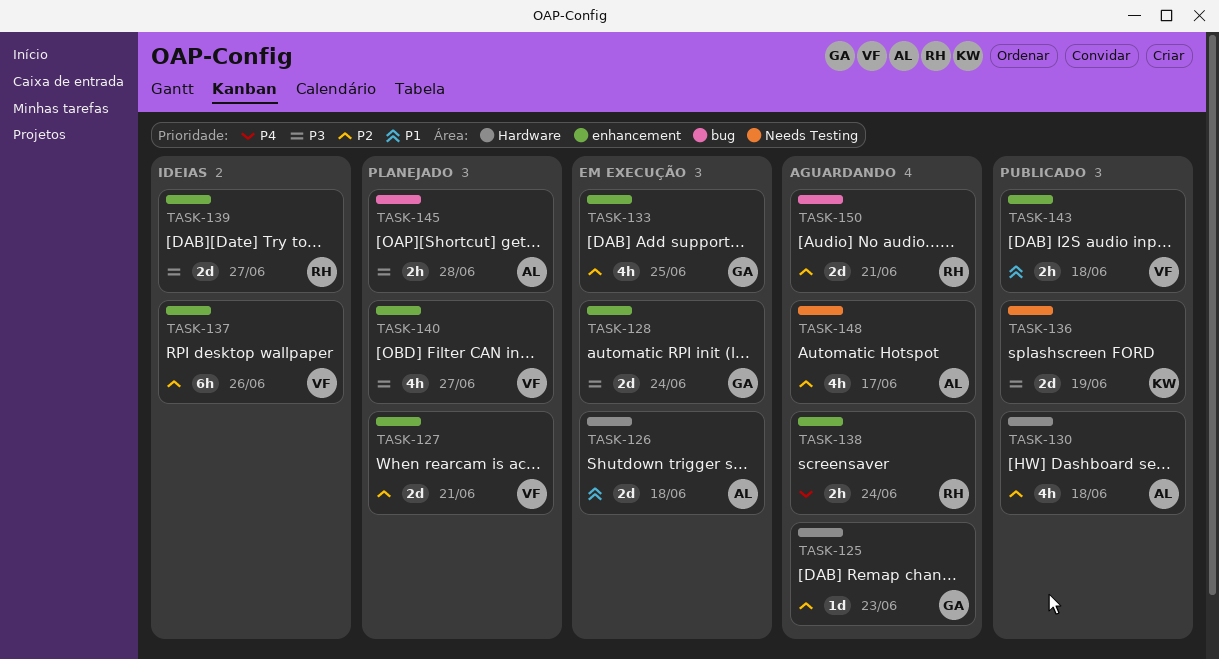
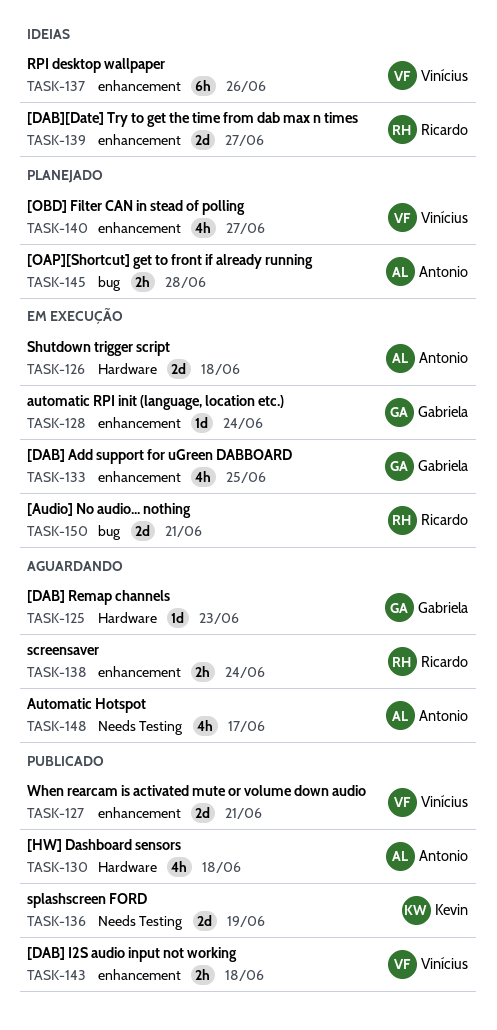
TASK-127, status: Planejado -> Publicado
TASK-128, estimate: 2d -> 1d
TASK-150, status: Aguardando -> Em execução

